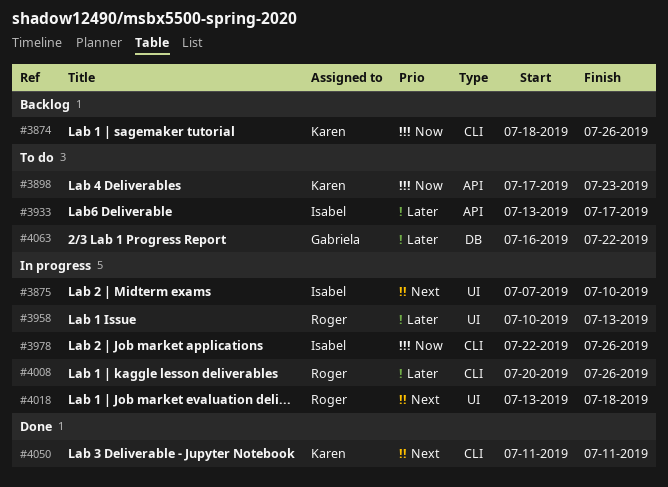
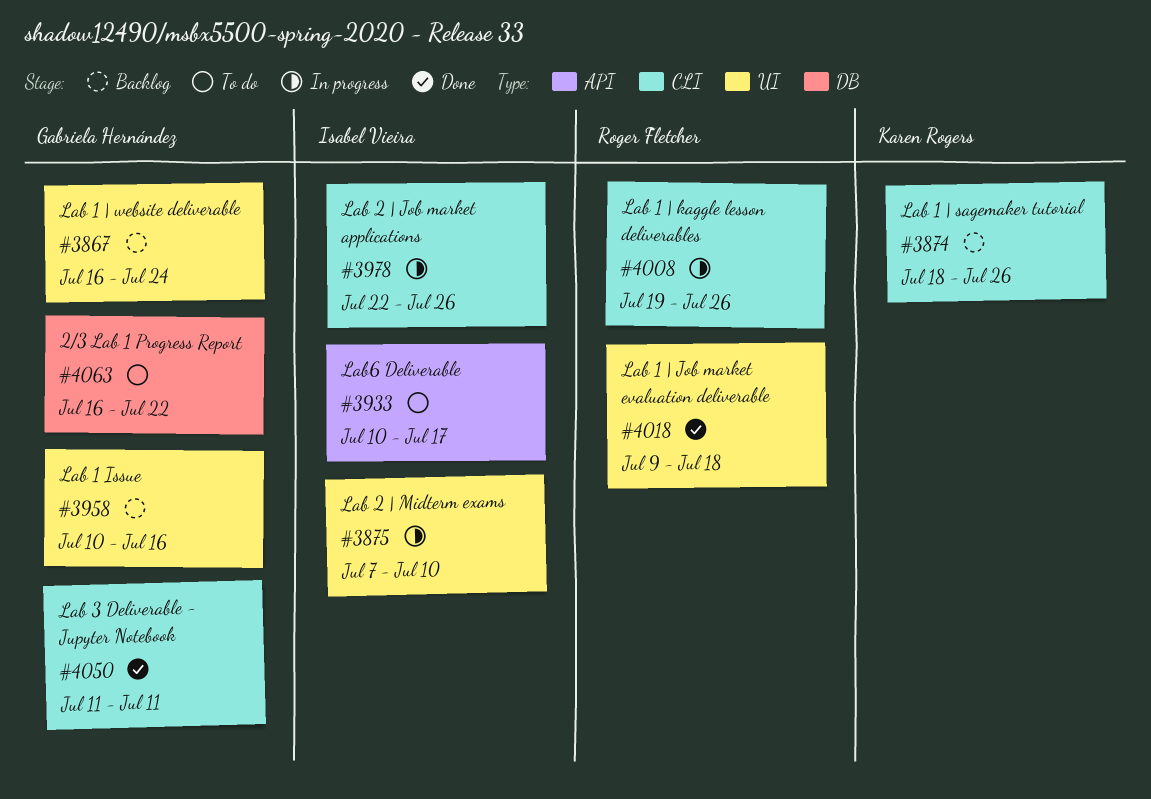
#3867: none -> present
#3898: present -> none
#3933, start: Jul 13 -> Jul 10
#3958, status: In progress -> Backlog
#3958, owner: Roger Fletcher -> Gabriela Hernández
#3958, due: Jul 13 -> Jul 16
#4008, start: Jul 20 -> Jul 19
#4018, status: In progress -> Done
#4018, start: Jul 13 -> Jul 9
#4050, owner: Karen Rogers -> Gabriela Hernández

